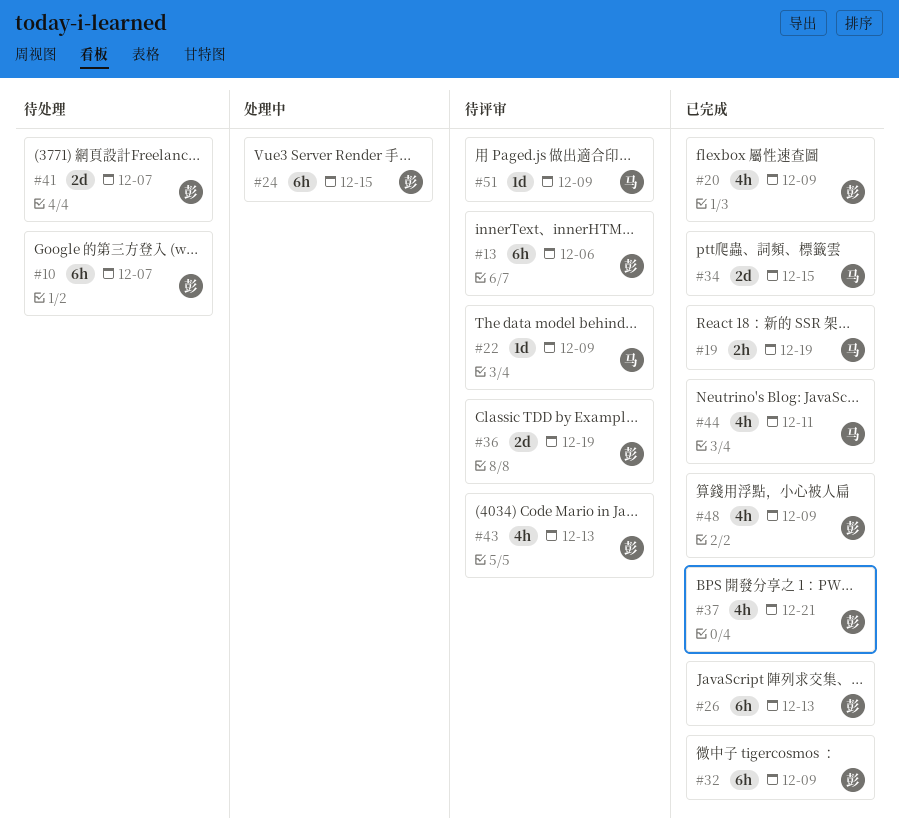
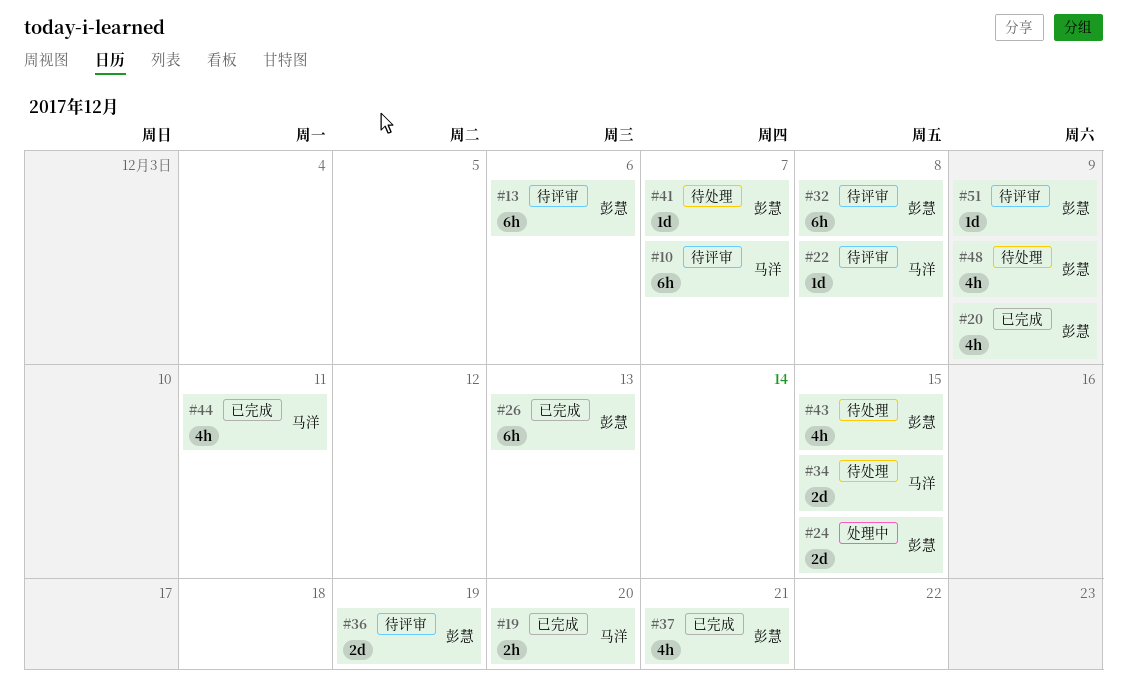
#10, status: 待处理 -> 待评审
#10, owner: 彭慧 -> 马洋
#19, due: Dec 19 -> Dec 20
#22, due: Dec 9 -> Dec 8
#24, estimate: 6h -> 2d
#32, status: 已完成 -> 待评审
#32, due: Dec 9 -> Dec 8
#34, status: 已完成 -> 待处理
#41, estimate: 2d -> 1d
#43, status: 待评审 -> 待处理
#43, due: Dec 13 -> Dec 15
#48, status: 已完成 -> 待处理
#51, owner: 马洋 -> 彭慧

